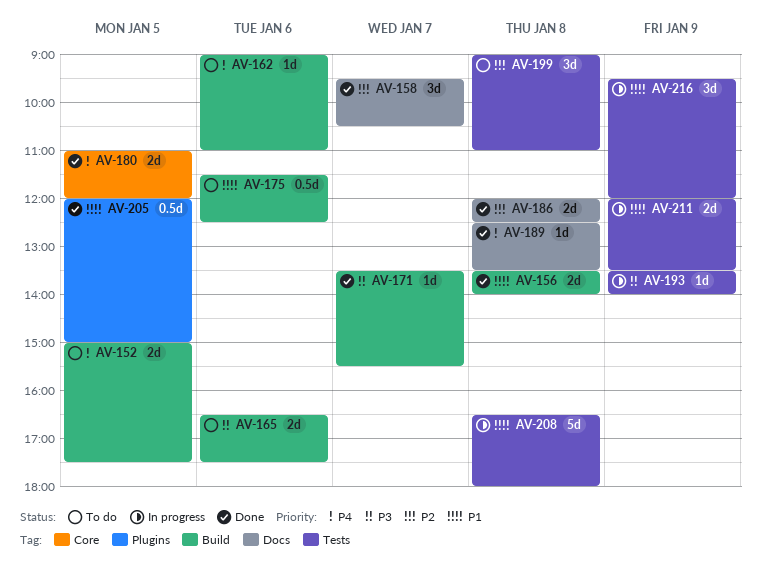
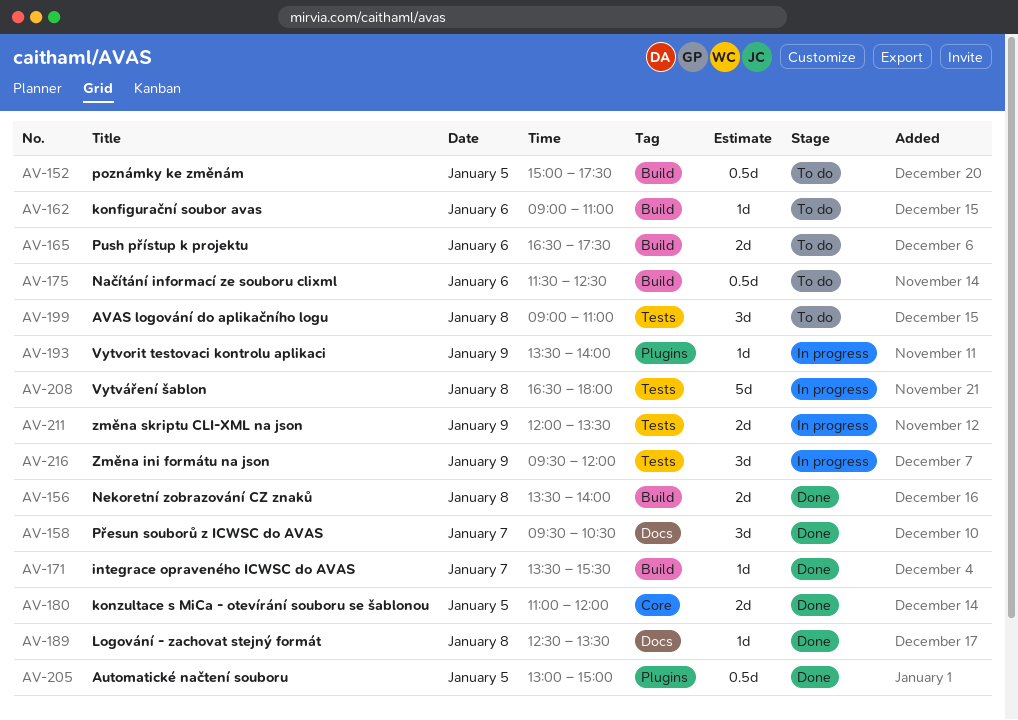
AV-152, estimate: 2d -> 0.5d
AV-186: present -> none
AV-193, label: Tests -> Plugins
AV-205, begins: 12:00 -> 13:00

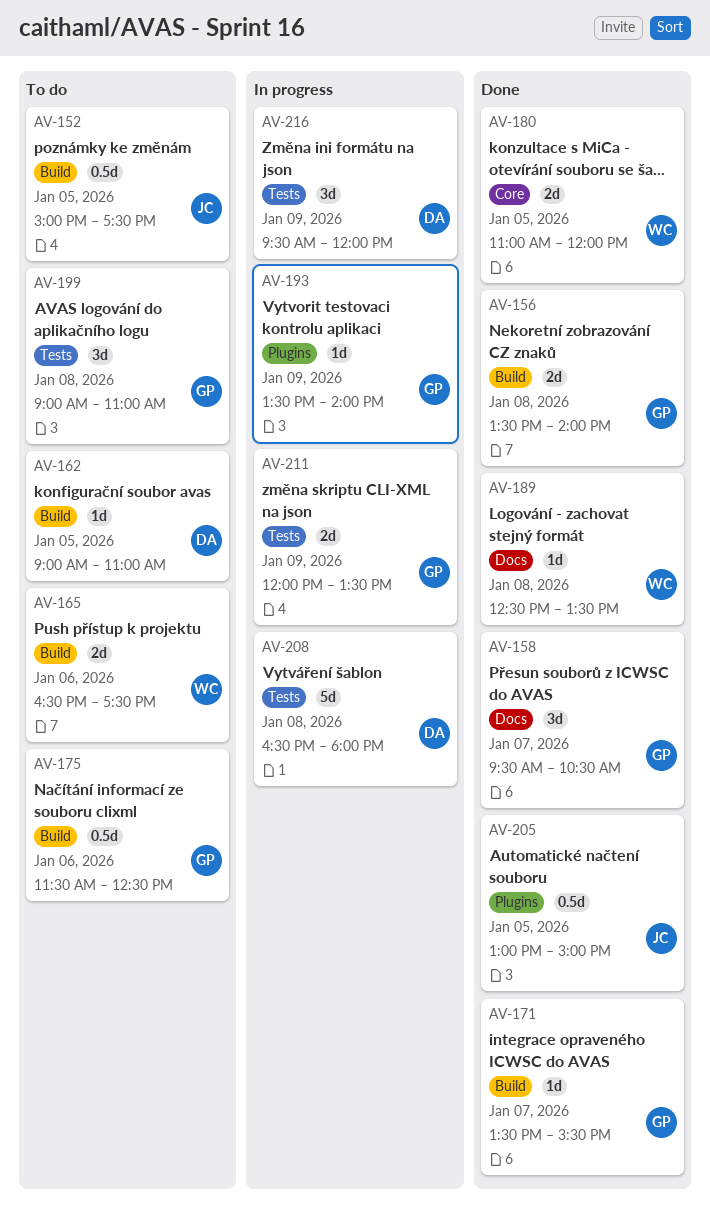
AV-162, day: Jan 6 -> Jan 5

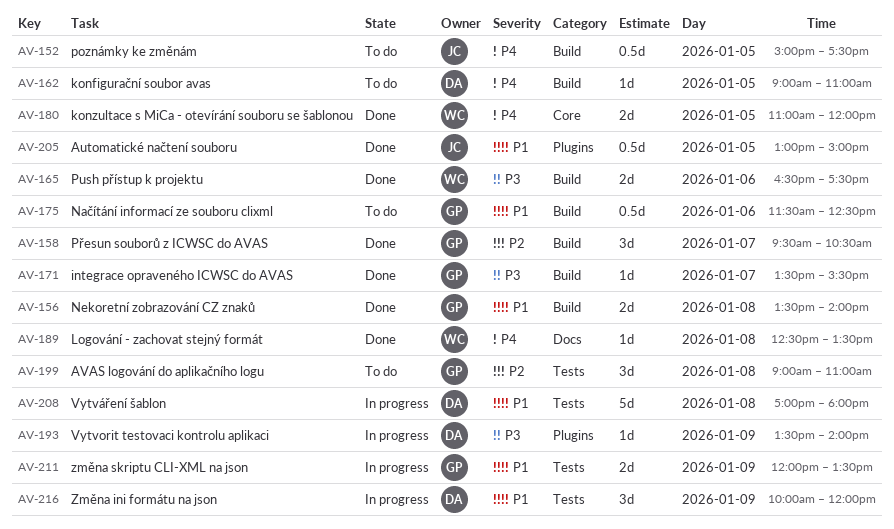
AV-158, label: Docs -> Build
AV-165, status: To do -> Done
AV-193, owner: GP -> DA
AV-208, begins: 16:30 -> 17:00
AV-216, begins: 09:30 -> 10:00

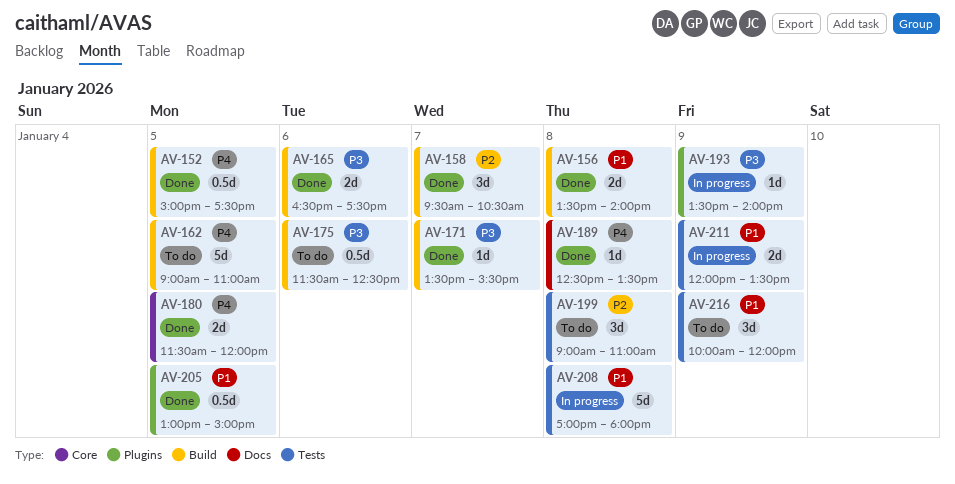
AV-152, status: To do -> Done
AV-162, estimate: 1d -> 5d
AV-175, priority: P1 -> P3
AV-180, begins: 11:00 -> 11:30
AV-216, status: In progress -> To do

